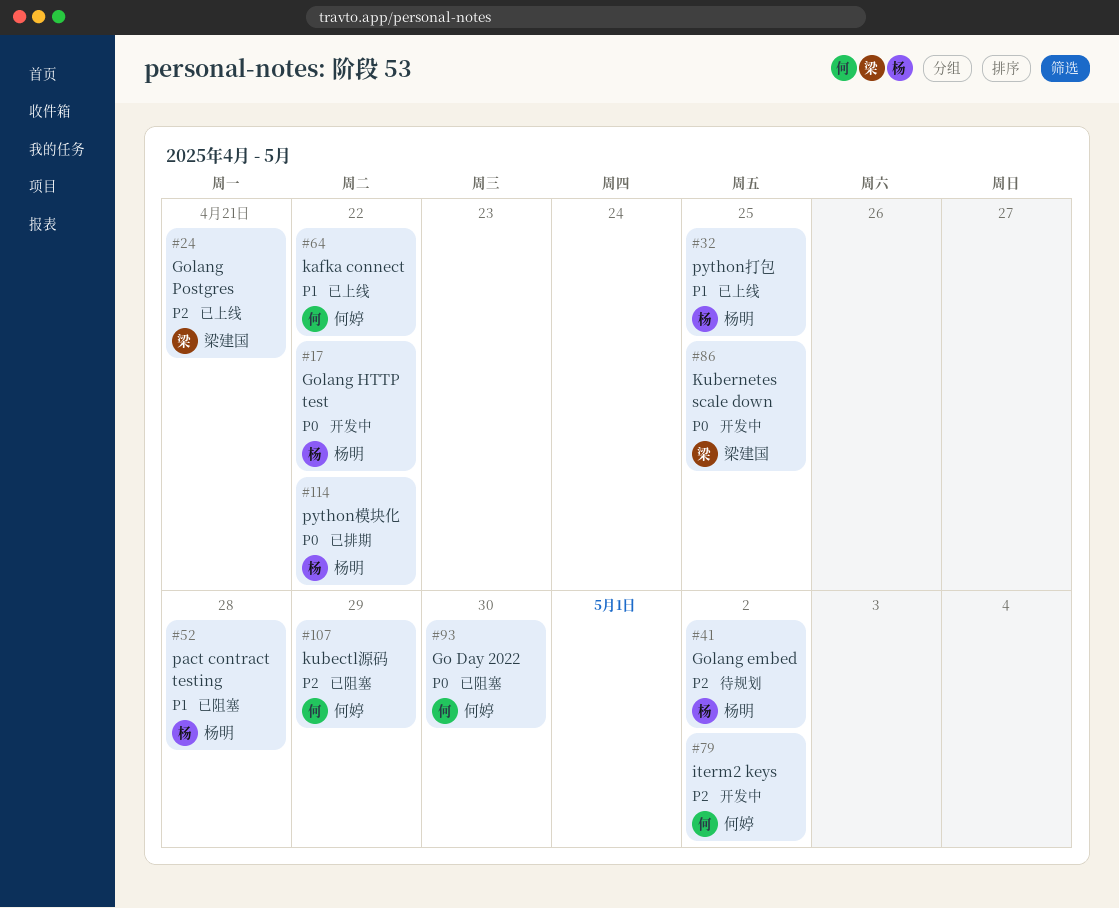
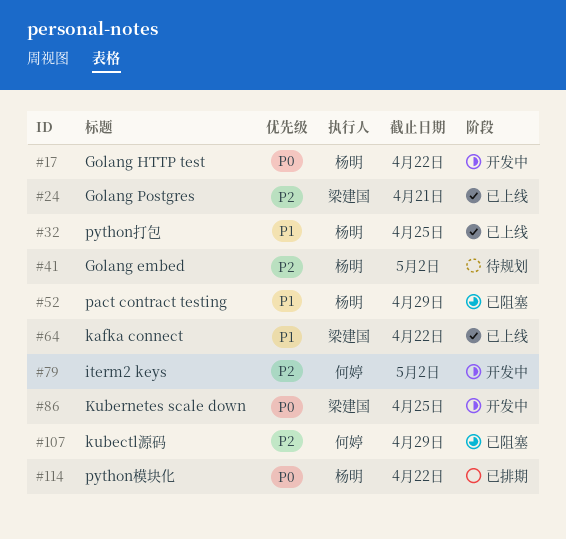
#52, due: Apr 28 -> Apr 29
#64, owner: 何婷 -> 梁建国
#93: present -> none

